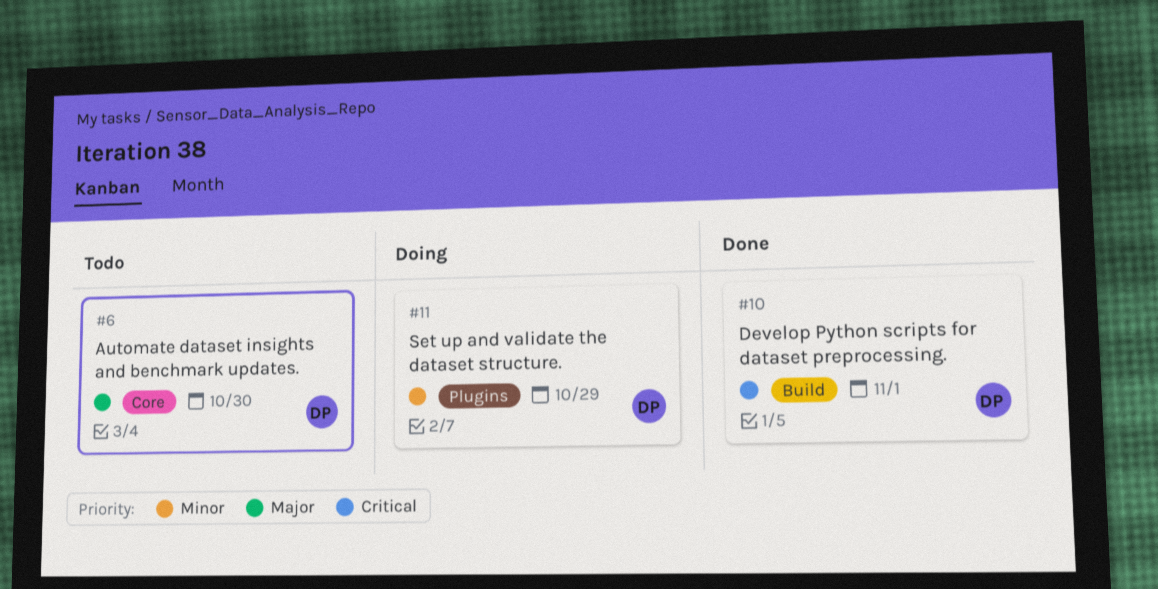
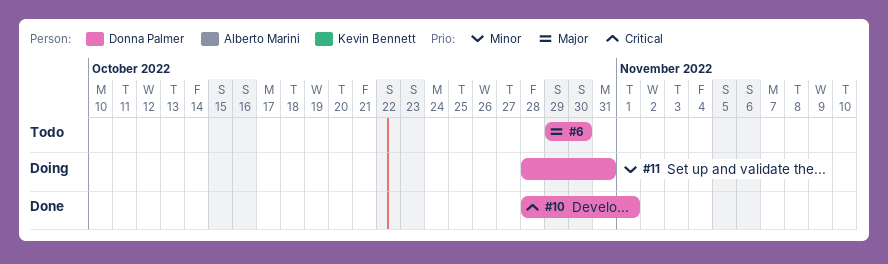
#11, due: Oct 29 -> Oct 31

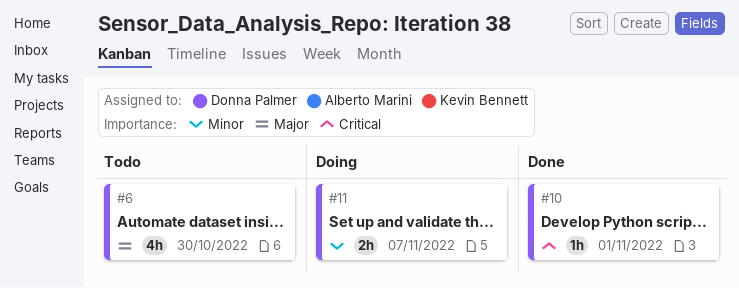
#11, due: Oct 31 -> Nov 7

